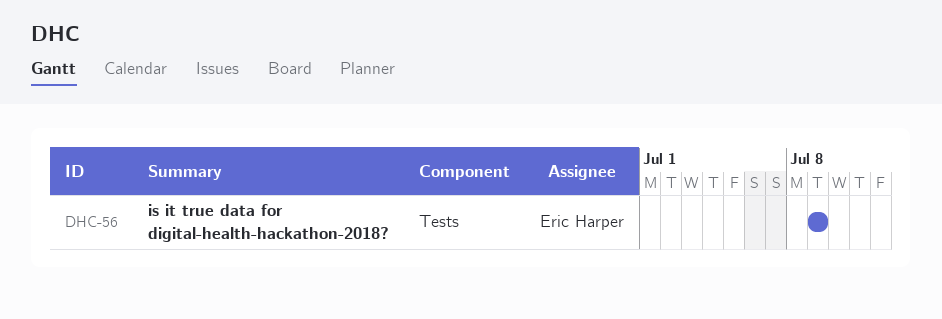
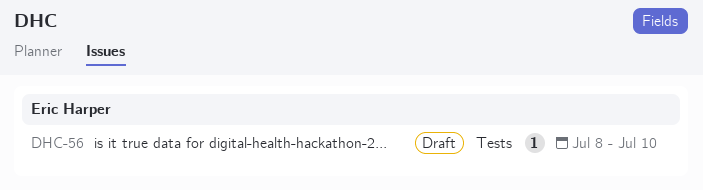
DHC-56, start: Jul 9 -> Jul 8
DHC-56, due: Jul 9 -> Jul 10

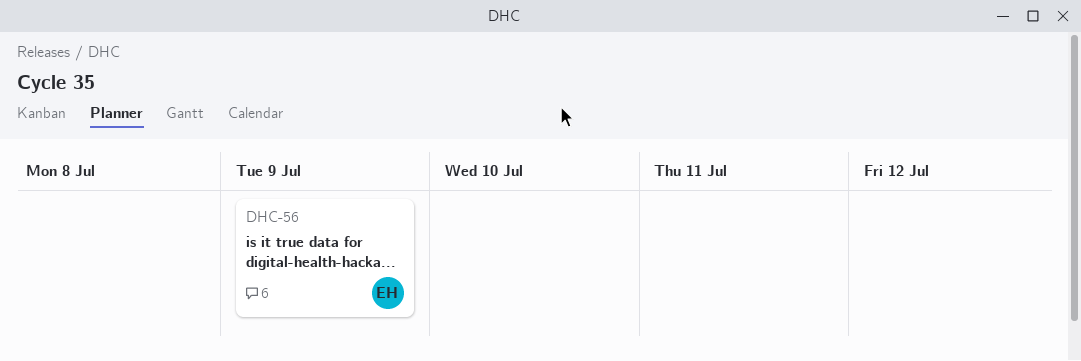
DHC-56, due: Jul 10 -> Jul 9

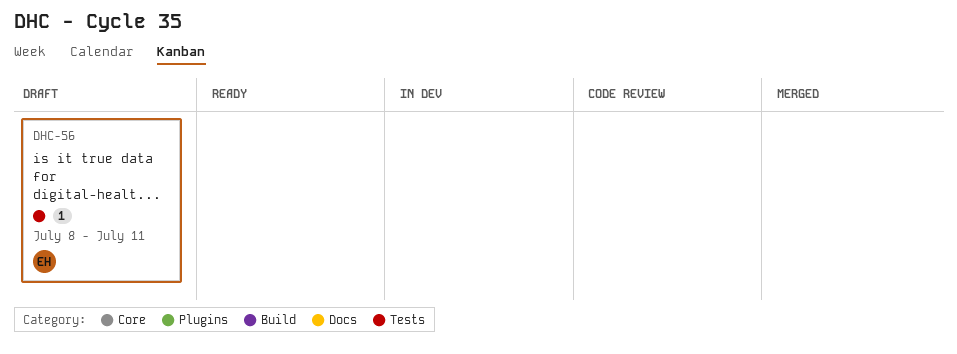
DHC-56, due: Jul 9 -> Jul 11

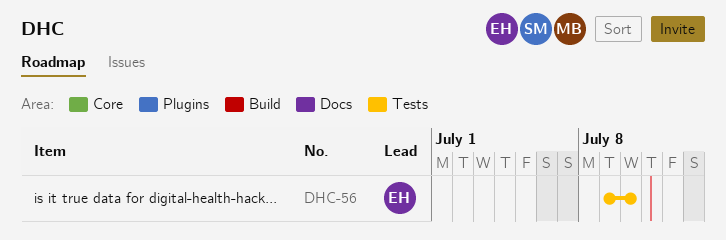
DHC-56, start: Jul 8 -> Jul 9
DHC-56, due: Jul 11 -> Jul 10

